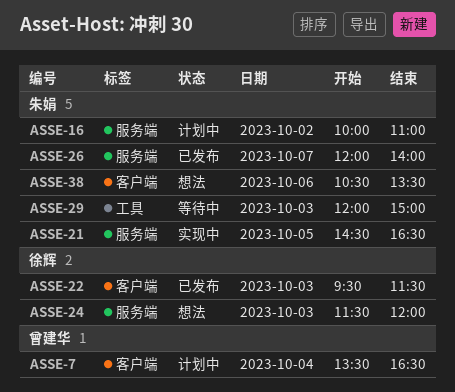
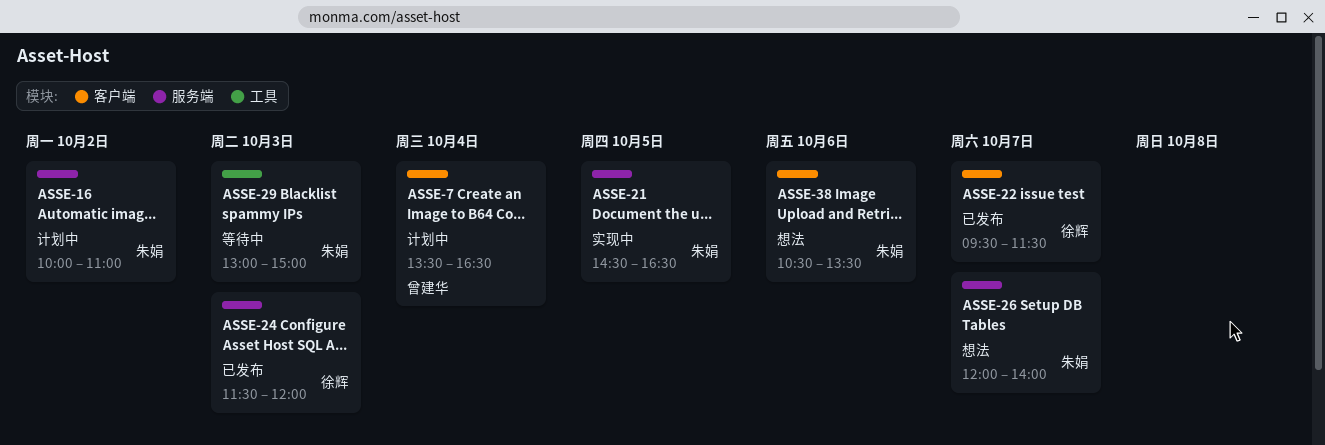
ASSE-22, day: Oct 3 -> Oct 7
ASSE-24, status: 想法 -> 已发布
ASSE-26, status: 已发布 -> 想法
ASSE-29, begins: 12:00 -> 13:00

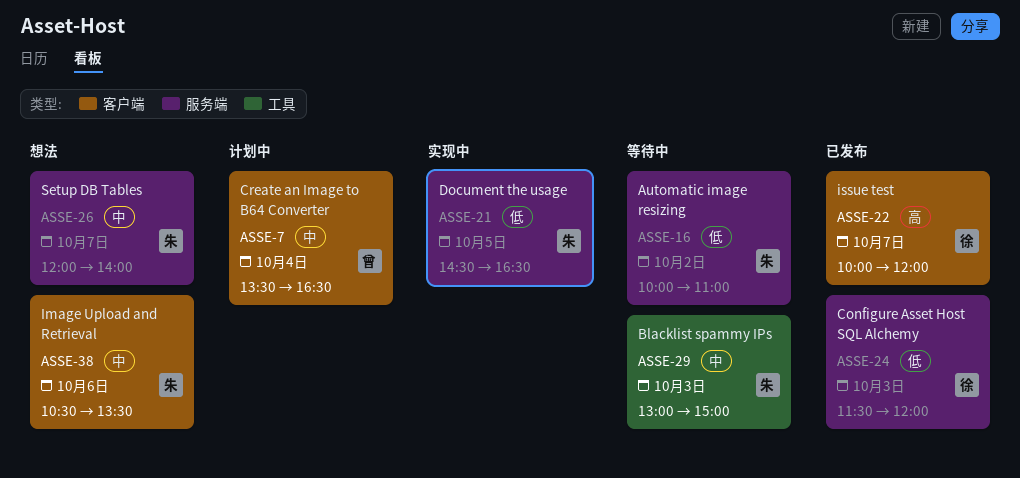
ASSE-16, status: 计划中 -> 等待中
ASSE-22, begins: 09:30 -> 10:00
ASSE-22, ends: 11:30 -> 12:00

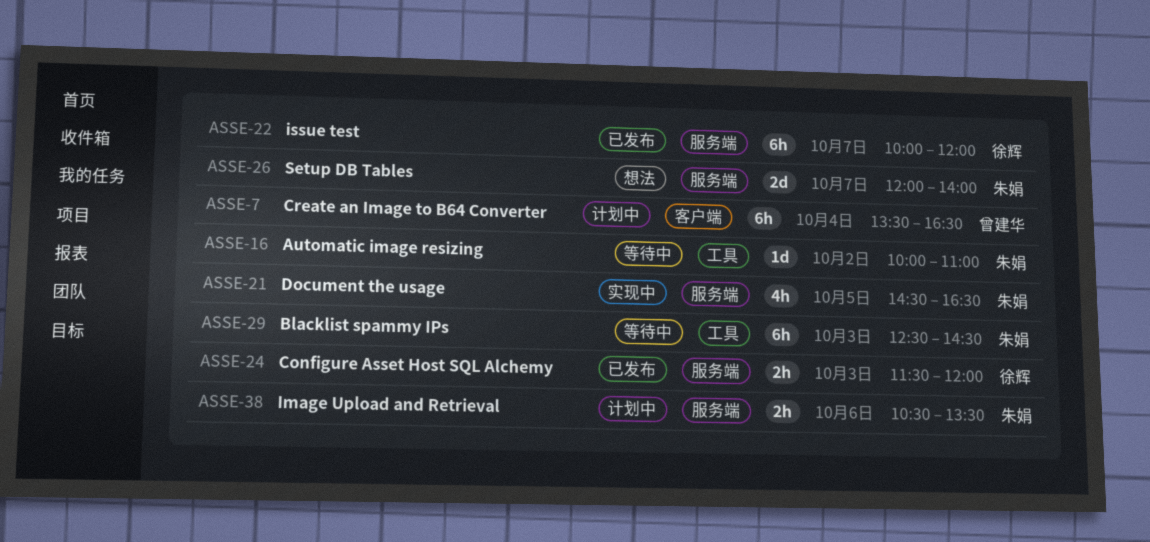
ASSE-16, label: 服务端 -> 工具
ASSE-22, label: 客户端 -> 服务端
ASSE-29, begins: 13:00 -> 12:30
ASSE-29, ends: 15:00 -> 14:30
ASSE-38, status: 想法 -> 计划中
ASSE-38, label: 客户端 -> 服务端

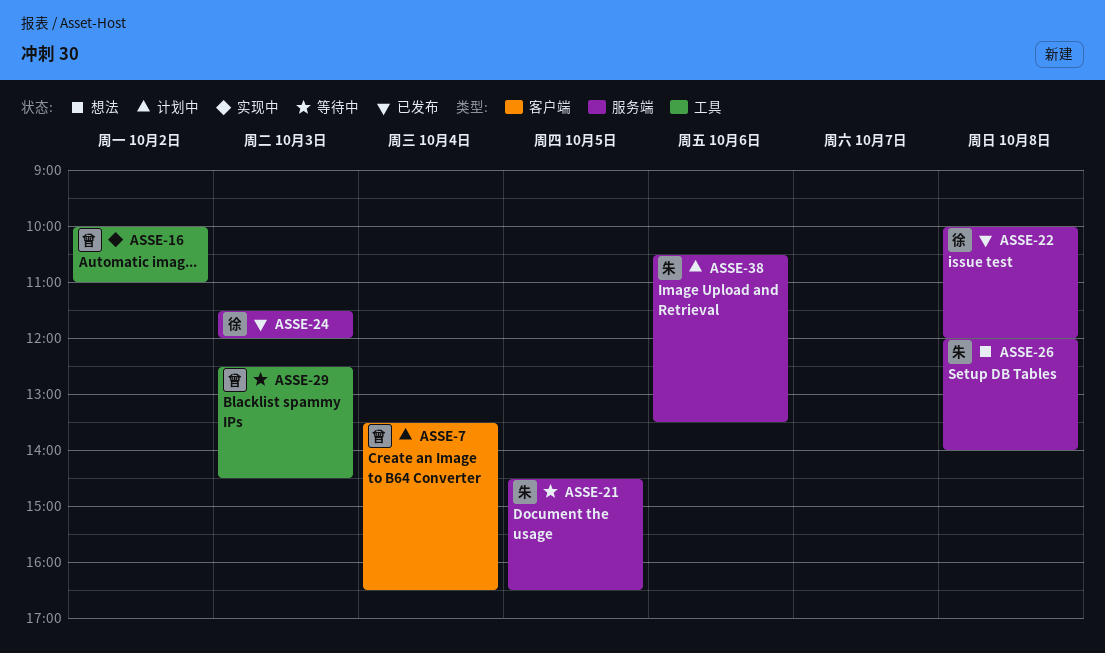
ASSE-16, status: 等待中 -> 实现中
ASSE-16, owner: 朱娟 -> 曾建华
ASSE-21, status: 实现中 -> 等待中
ASSE-22, day: Oct 7 -> Oct 8
ASSE-26, day: Oct 7 -> Oct 8
ASSE-29, owner: 朱娟 -> 曾建华

